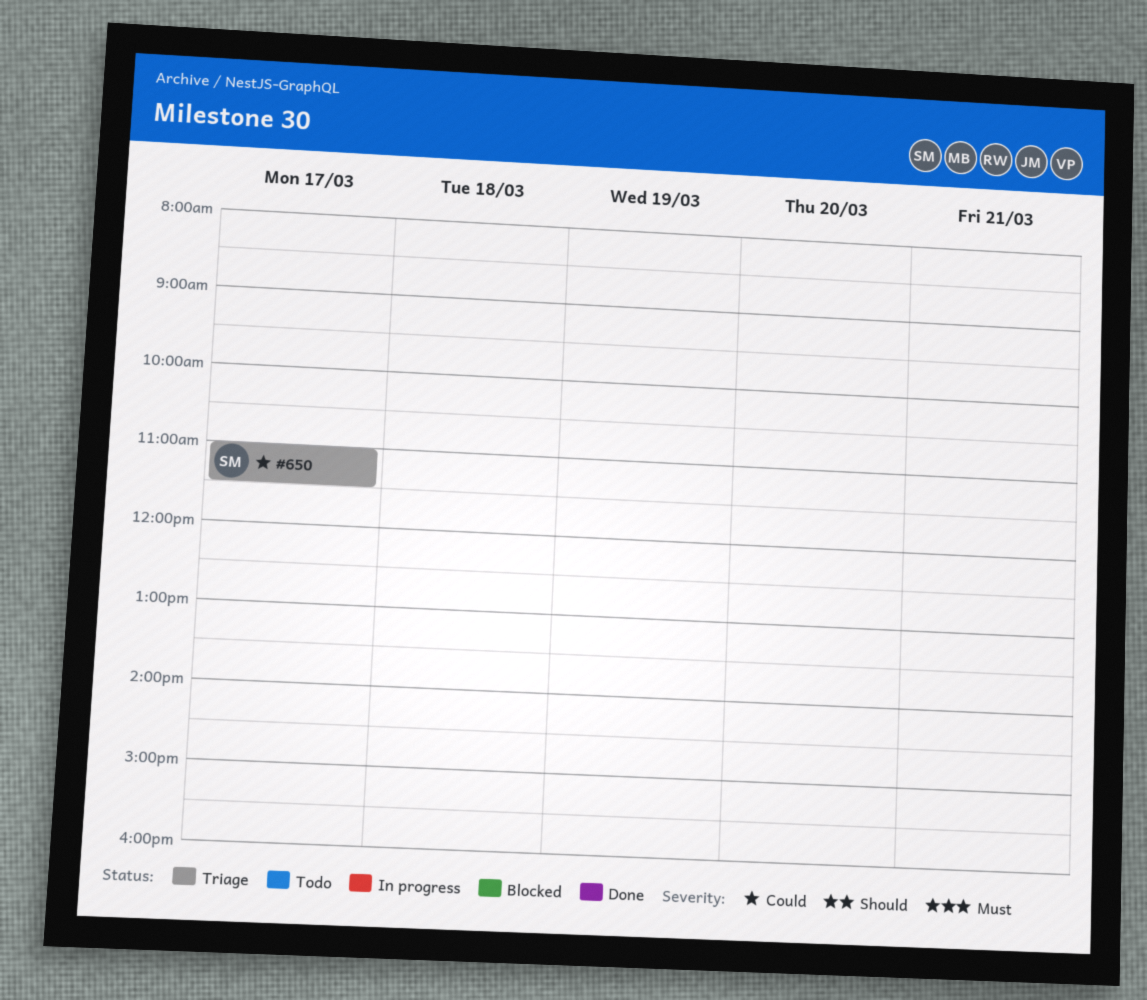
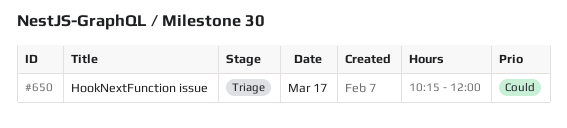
#650, begins: 11:00 -> 10:15
#650, ends: 11:30 -> 12:00

